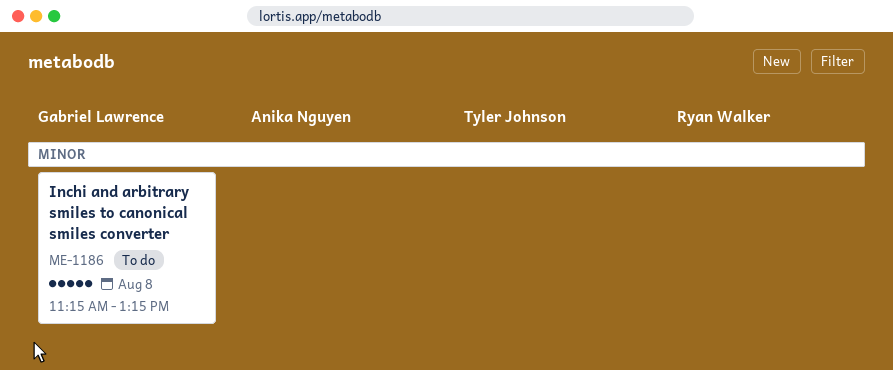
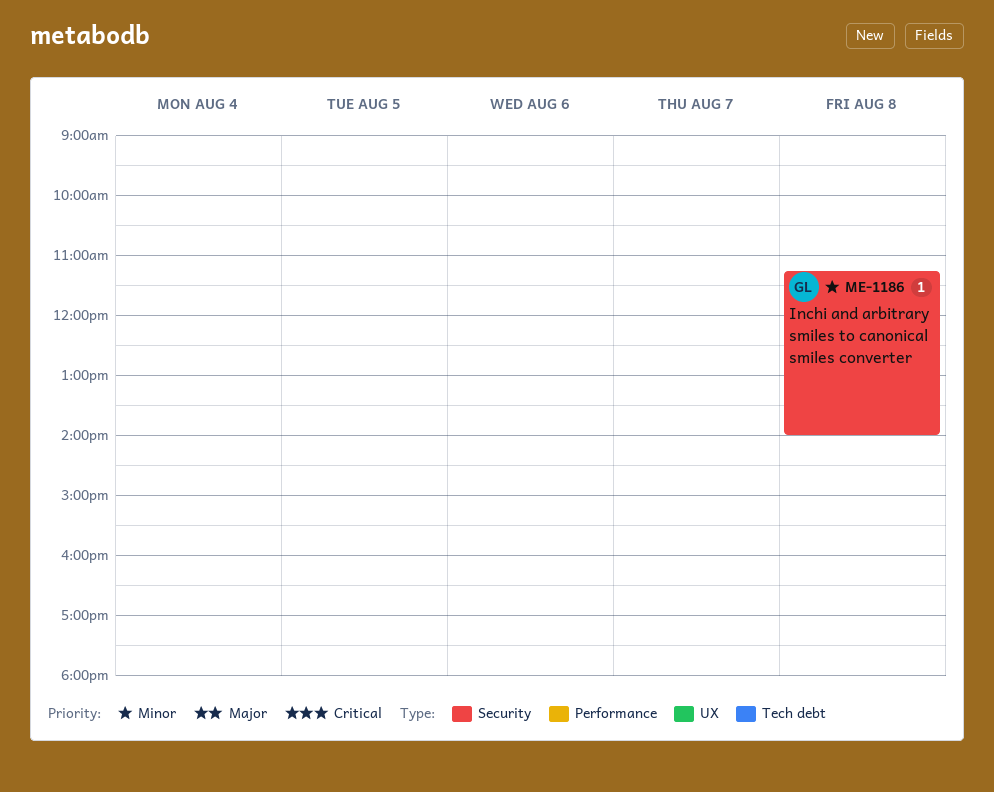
ME-1186, estimate: 5 -> 1
ME-1186, ends: 13:15 -> 14:00

